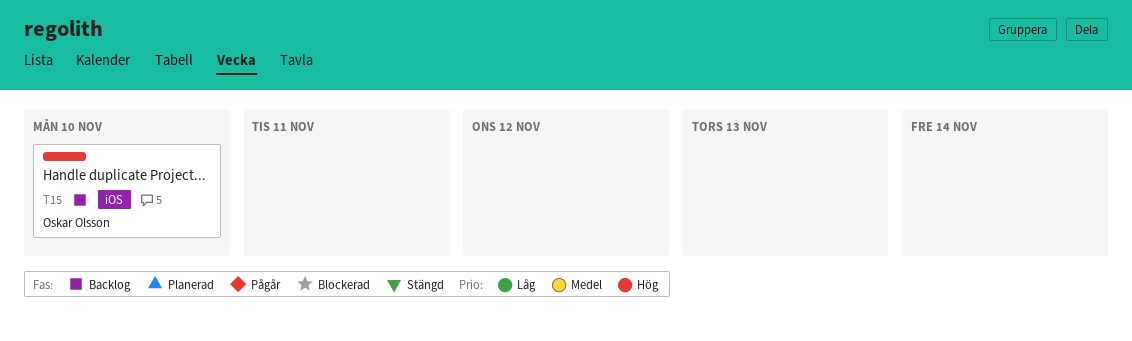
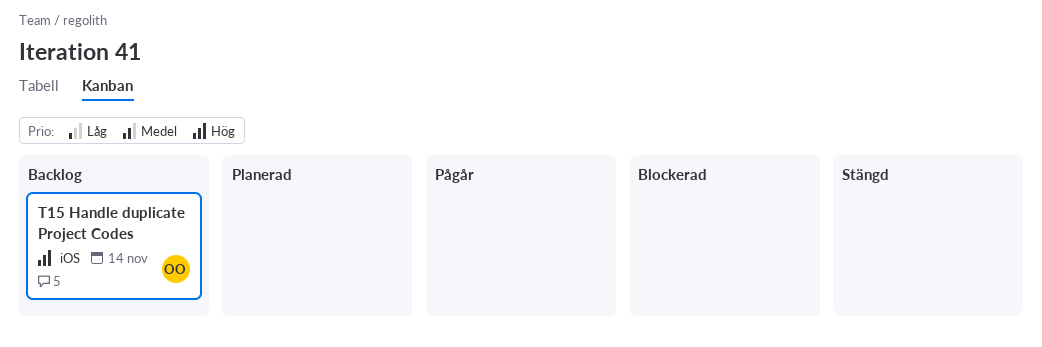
T15, due: Nov 10 -> Nov 14

